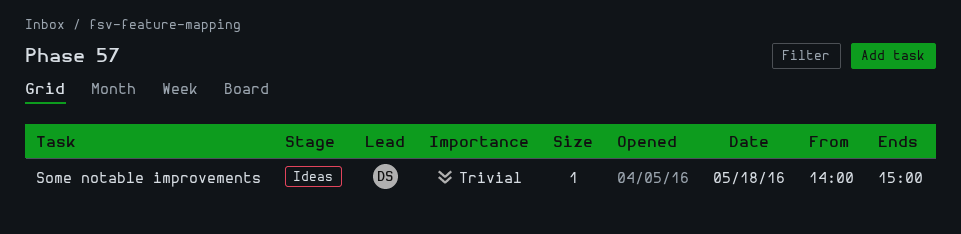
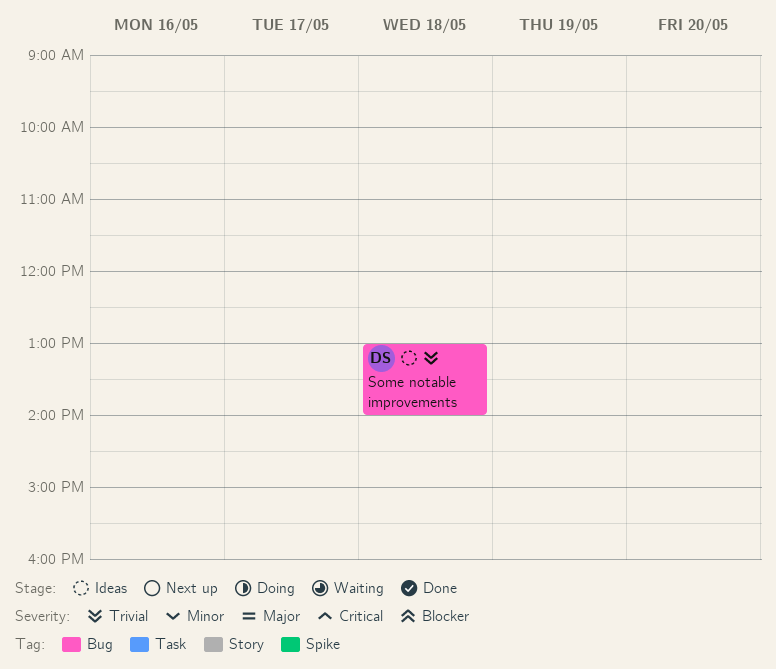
Some notable improvements, begins: 14:00 -> 13:00
Some notable improvements, ends: 15:00 -> 14:00

